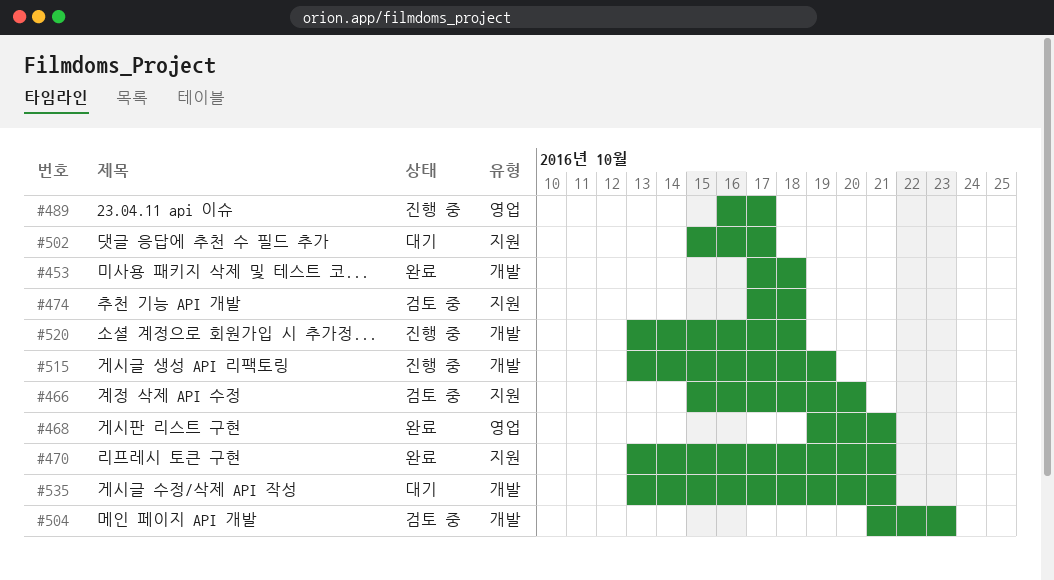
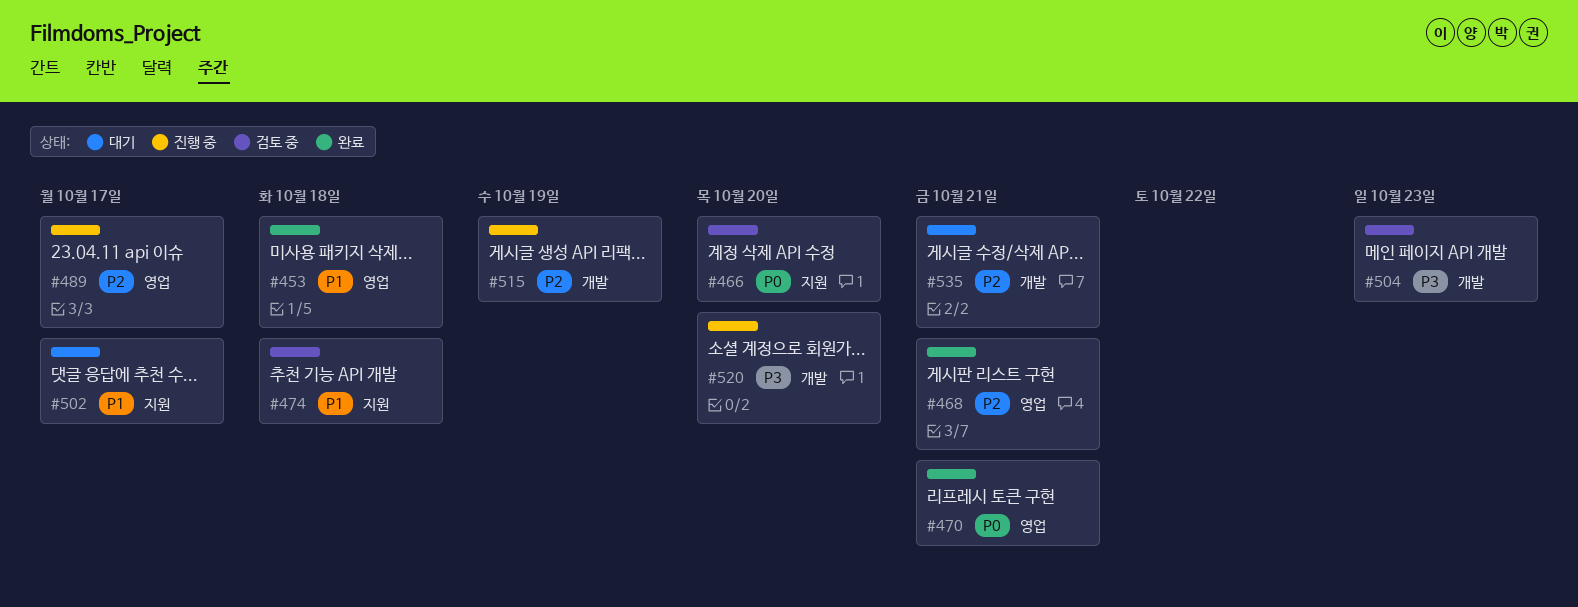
#453, label: 개발 -> 영업
#470, label: 지원 -> 영업
#520, due: Oct 18 -> Oct 20

